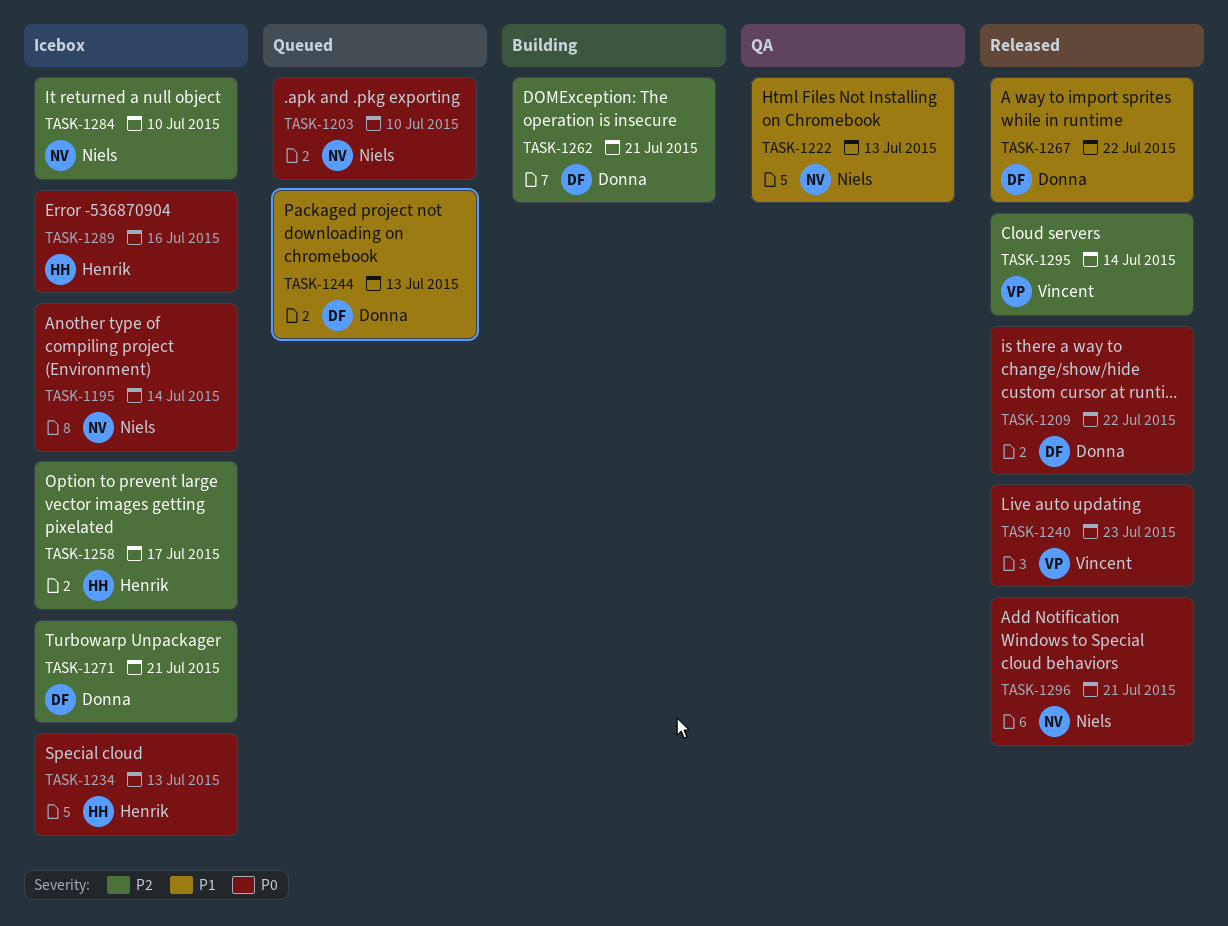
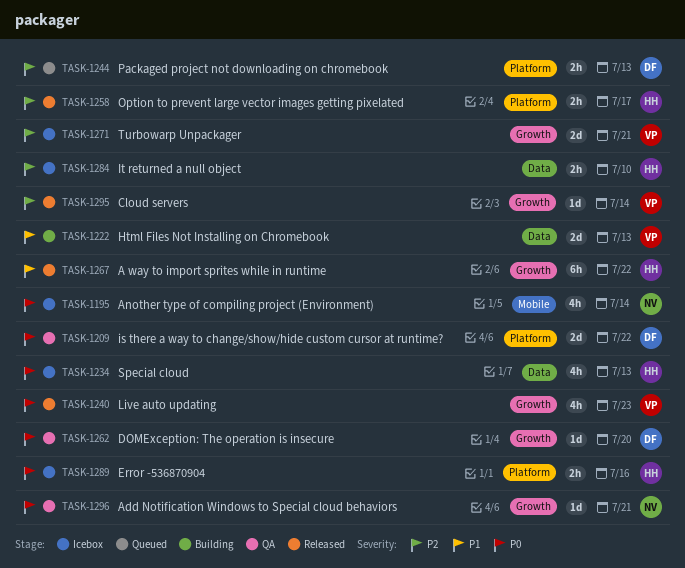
TASK-1203: present -> none
TASK-1209, status: Released -> QA
TASK-1222, status: QA -> Building
TASK-1222, owner: Niels -> Vincent
TASK-1244, priority: P1 -> P2
TASK-1258, status: Icebox -> Released
TASK-1262, status: Building -> QA
TASK-1262, priority: P2 -> P0
TASK-1262, due: Jul 21 -> Jul 20
TASK-1267, owner: Donna -> Henrik
TASK-1271, owner: Donna -> Vincent
TASK-1284, owner: Niels -> Henrik
TASK-1296, status: Released -> QA

